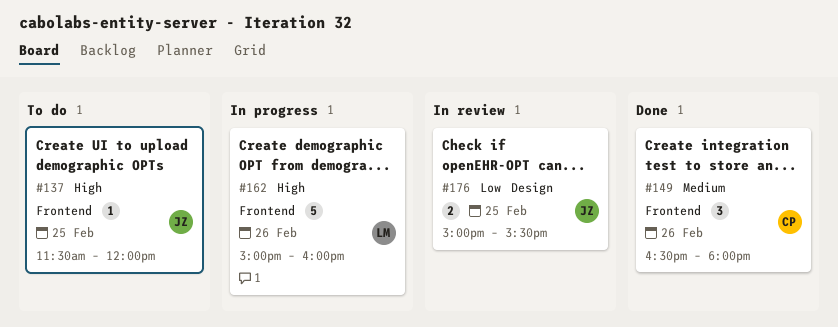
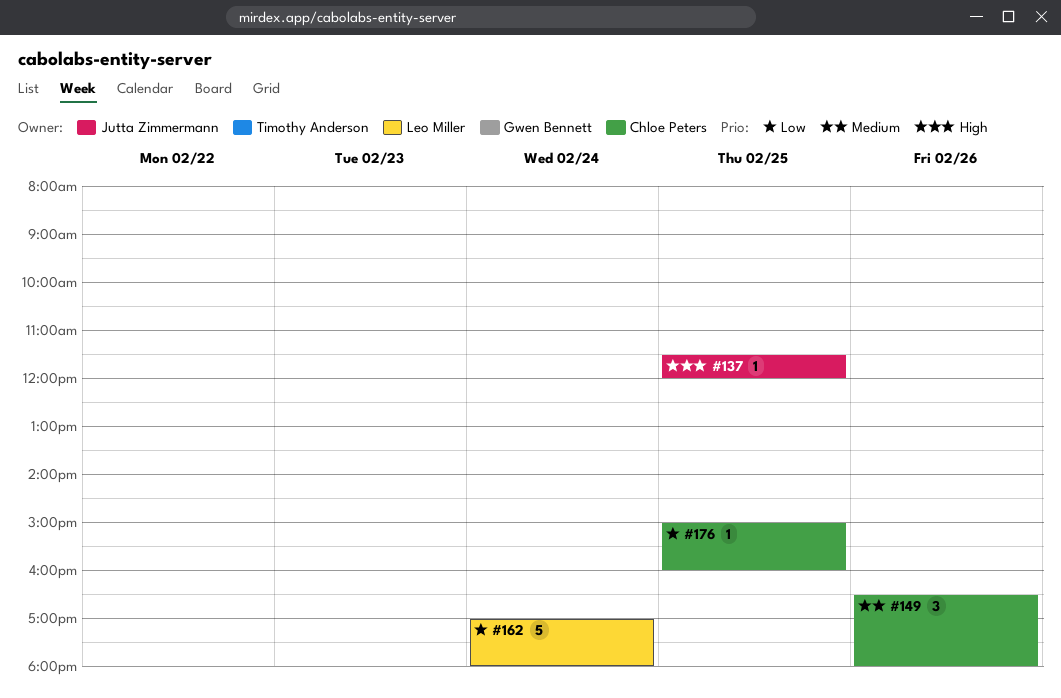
#162, priority: High -> Low
#162, day: Feb 26 -> Feb 24
#162, begins: 15:00 -> 17:00
#162, ends: 16:00 -> 18:00
#176, owner: Jutta Zimmermann -> Chloe Peters
#176, estimate: 2 -> 1
#176, ends: 15:30 -> 16:00

